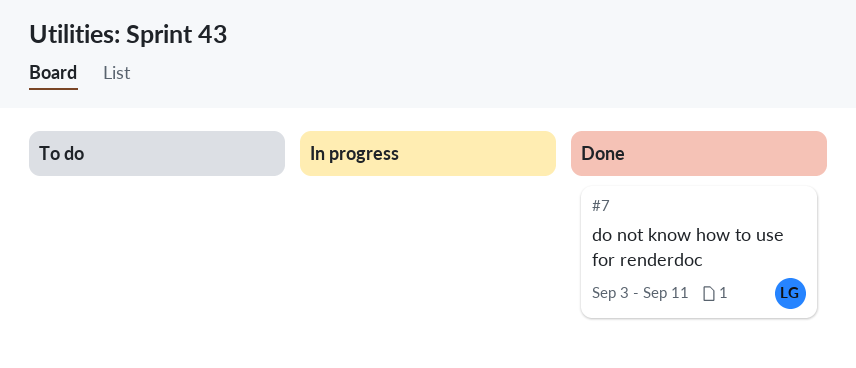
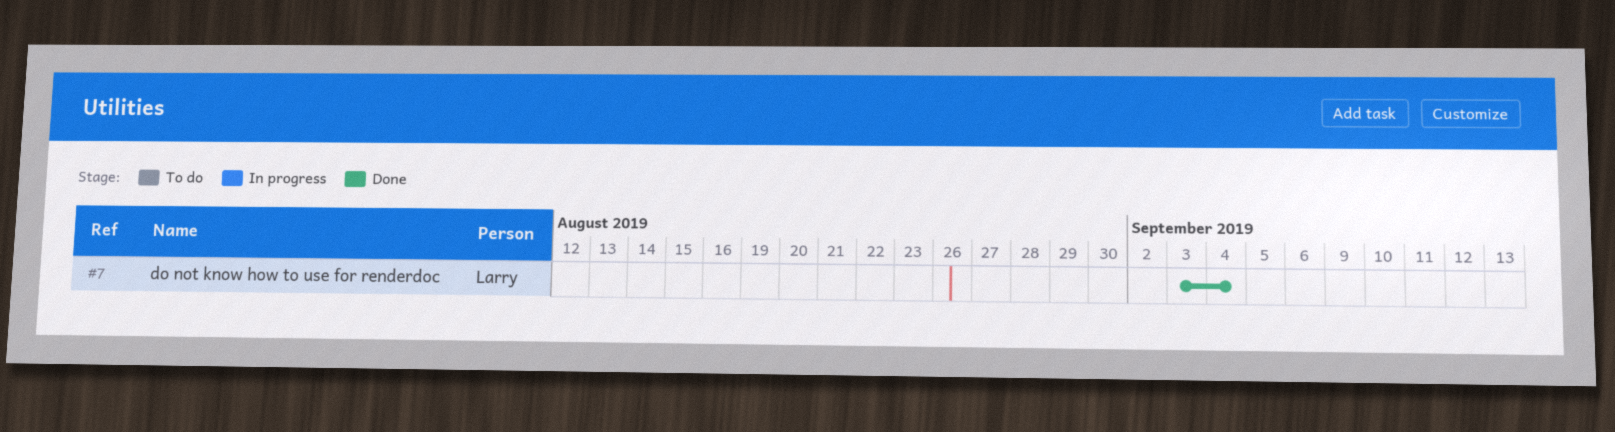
#7, due: Sep 11 -> Sep 4

